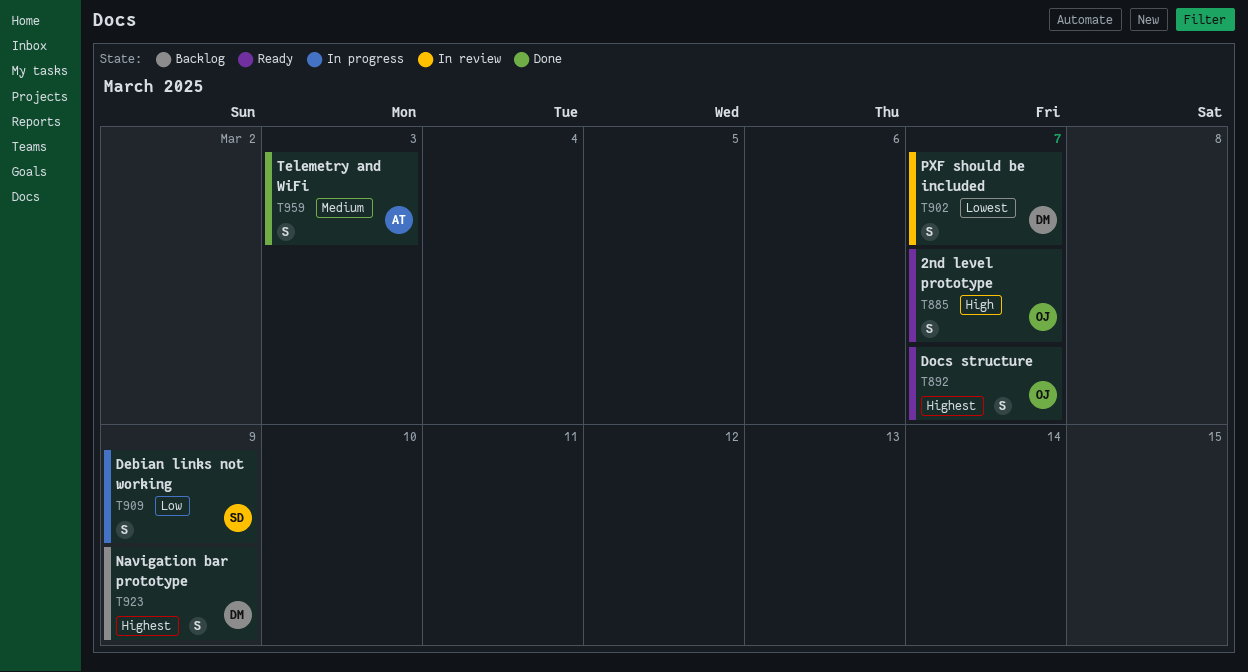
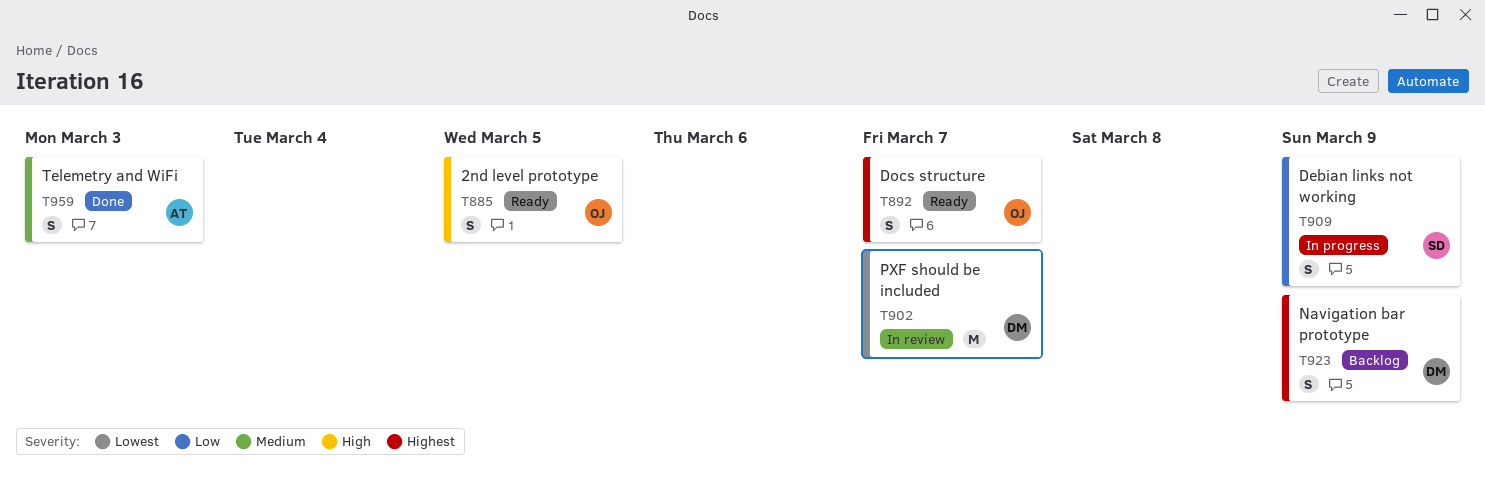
T885, due: Mar 7 -> Mar 5
T902, estimate: S -> M

